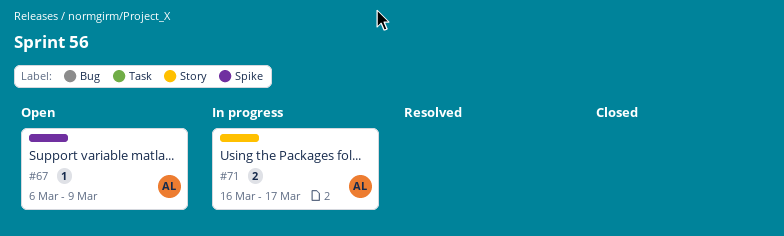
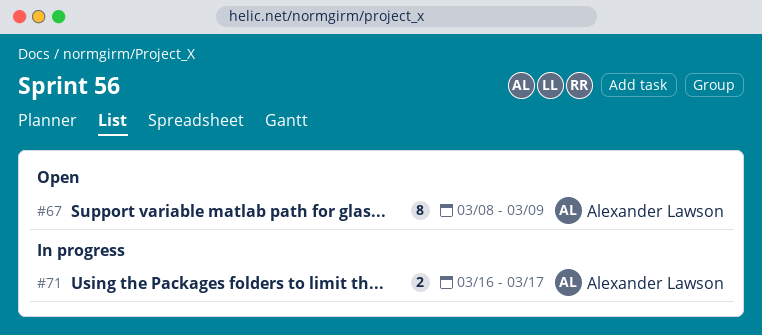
#67, estimate: 1 -> 8
#67, start: Mar 6 -> Mar 8

